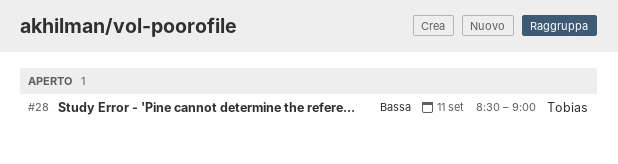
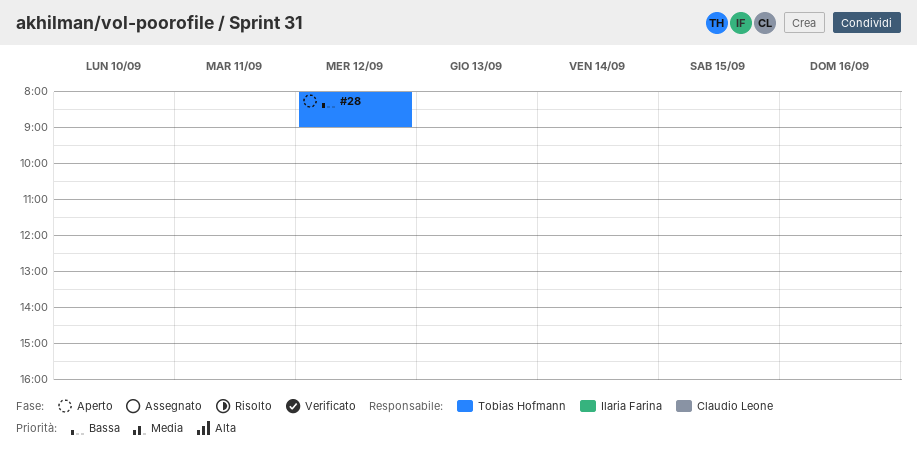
#28, day: Sep 11 -> Sep 12
#28, begins: 08:30 -> 08:00

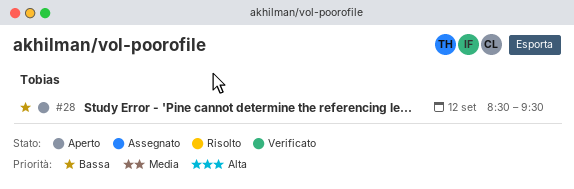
#28, begins: 08:00 -> 08:30
#28, ends: 09:00 -> 09:30

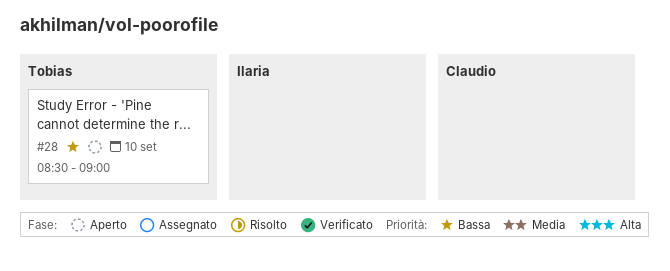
#28, day: Sep 12 -> Sep 10
#28, ends: 09:30 -> 09:00

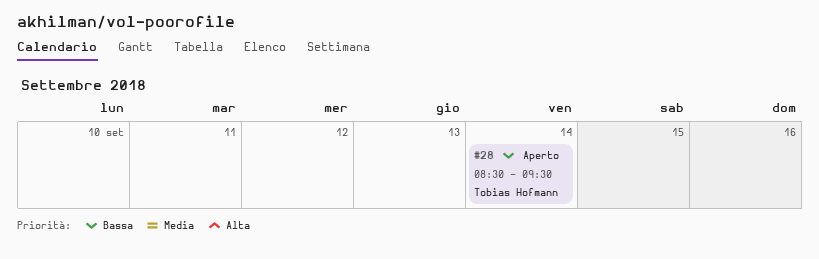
#28, day: Sep 10 -> Sep 14
#28, ends: 09:00 -> 09:30

